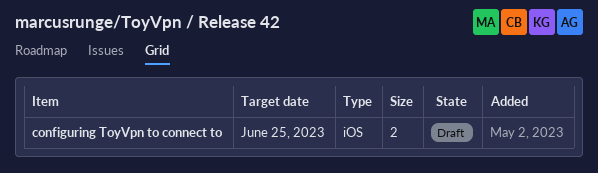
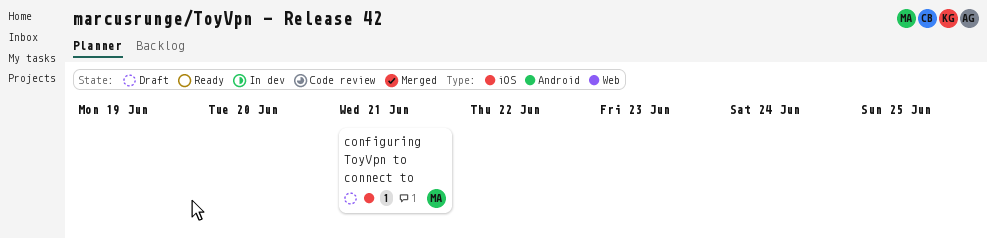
configuring ToyVpn to connect to, estimate: 2 -> 1
configuring ToyVpn to connect to, due: Jun 25 -> Jun 21

